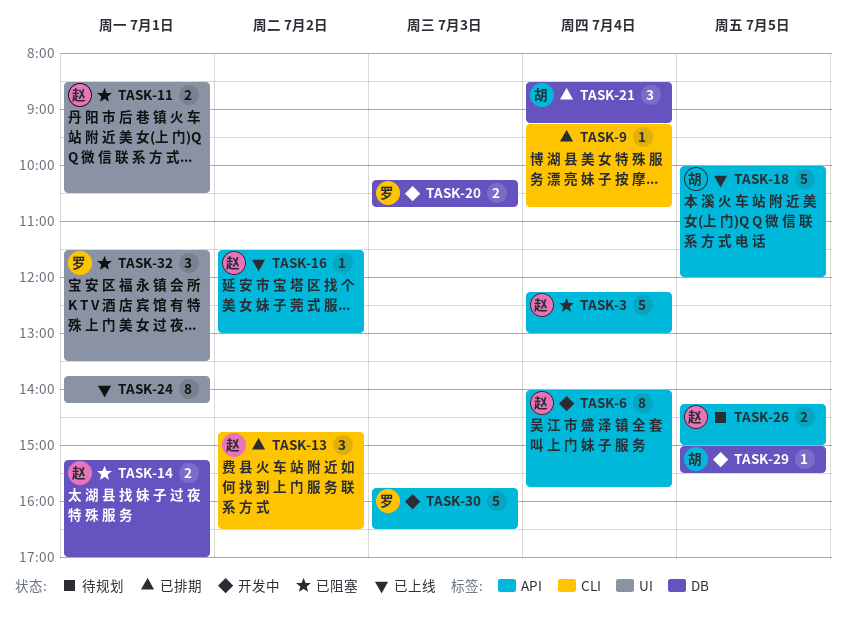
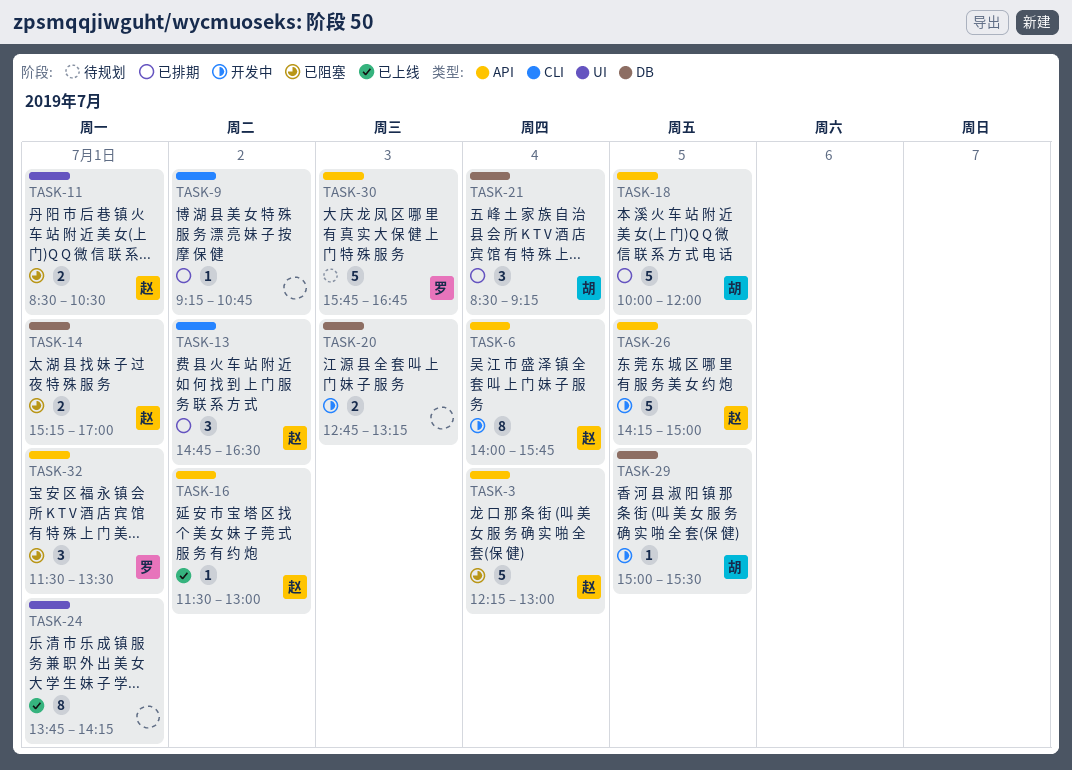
TASK-9, day: Jul 4 -> Jul 2
TASK-18, status: 已上线 -> 已排期
TASK-20, owner: 罗 -> none
TASK-20, begins: 10:15 -> 12:45
TASK-20, ends: 10:45 -> 13:15
TASK-26, status: 待规划 -> 开发中
TASK-26, estimate: 2 -> 5
TASK-30, status: 开发中 -> 待规划
TASK-30, ends: 16:30 -> 16:45
TASK-32, label: UI -> API

